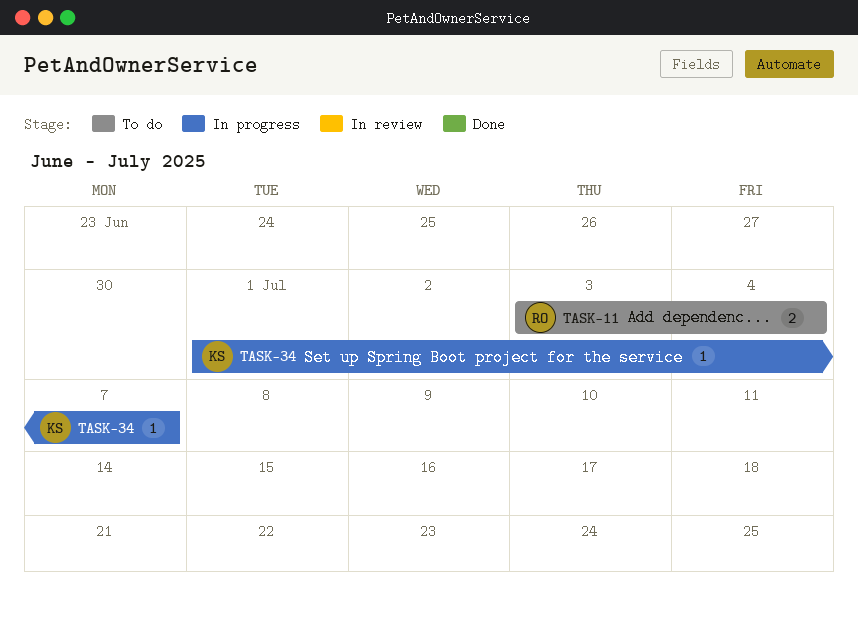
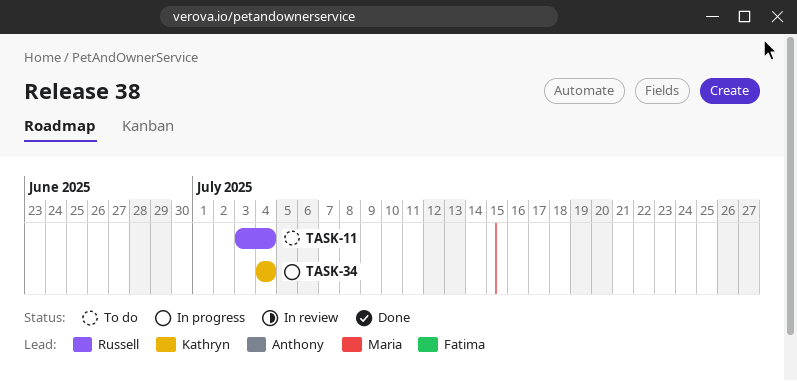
TASK-34, start: Jul 1 -> Jul 4
TASK-34, due: Jul 7 -> Jul 4

